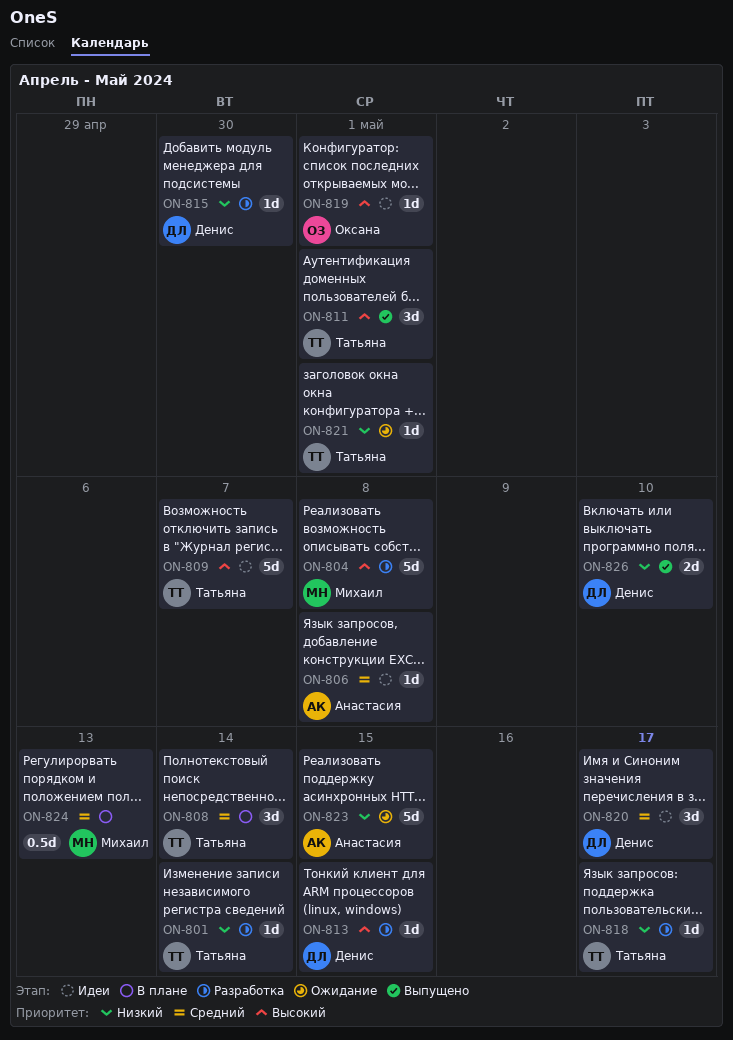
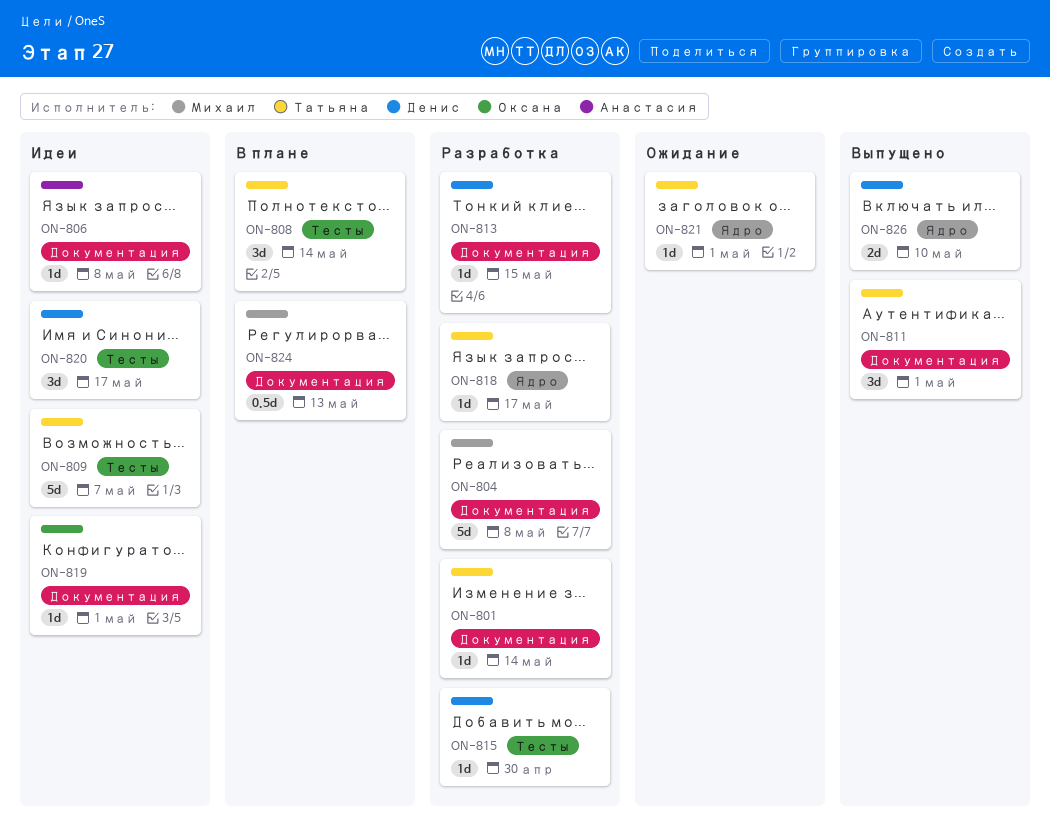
ON-823: present -> none

